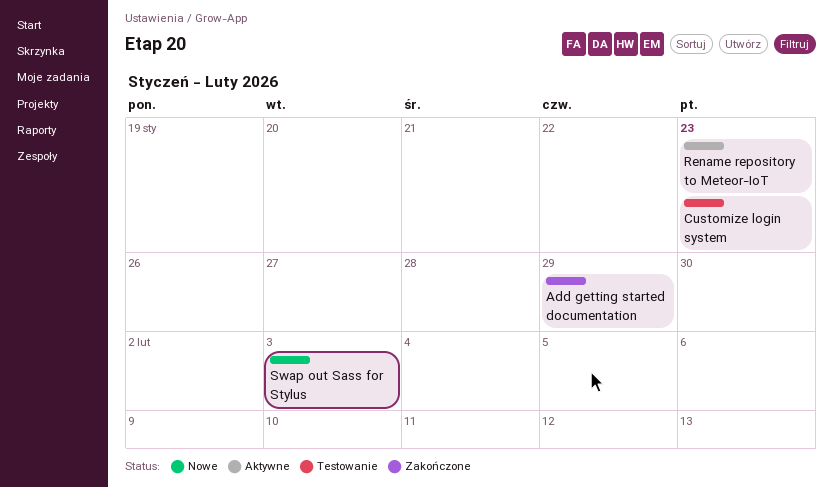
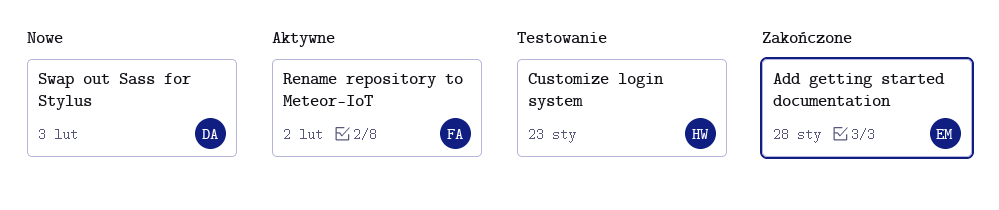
Add getting started documentation, due: Jan 29 -> Jan 28
Rename repository to Meteor-IoT, due: Jan 23 -> Feb 2

